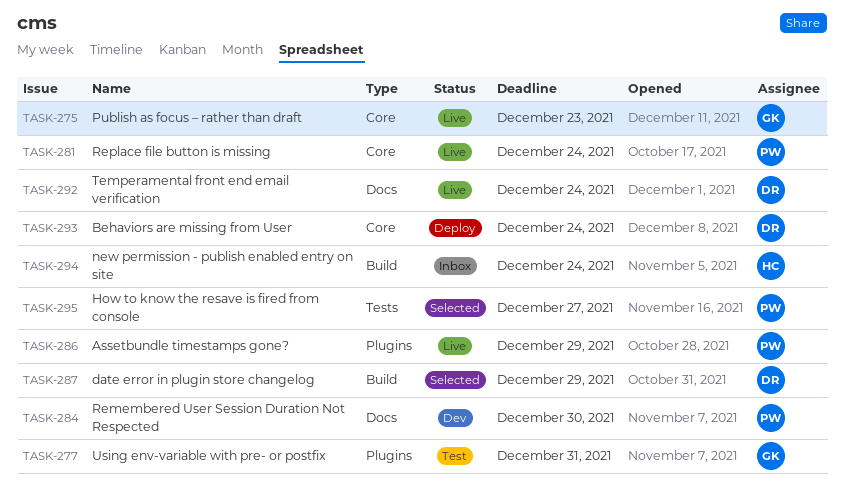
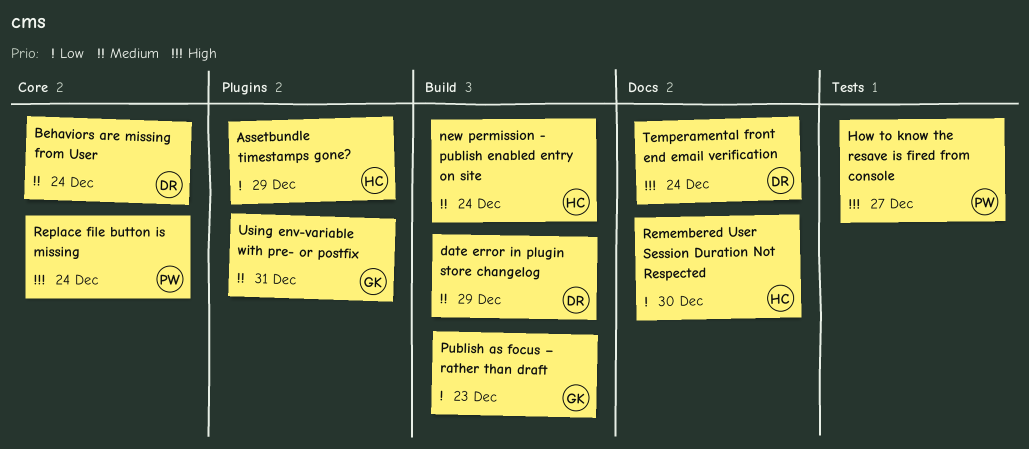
Assetbundle timestamps gone?, owner: PW -> HC
Publish as focus – rather than draft, label: Core -> Build
Remembered User Session Duration Not Respected, owner: PW -> HC

